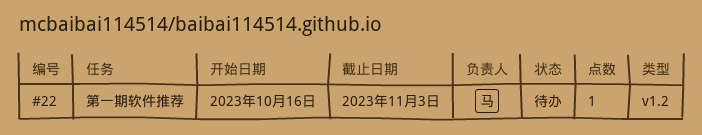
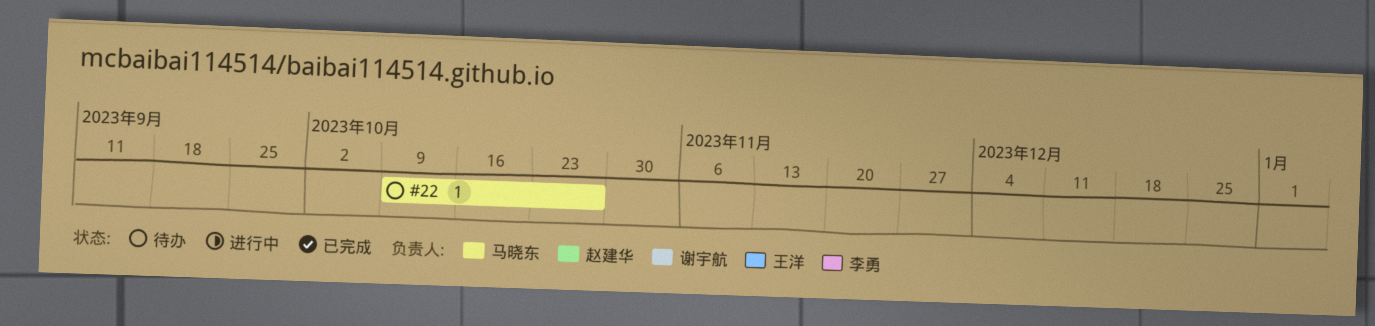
#22, start: Oct 16 -> Oct 9
#22, due: Nov 3 -> Oct 27

